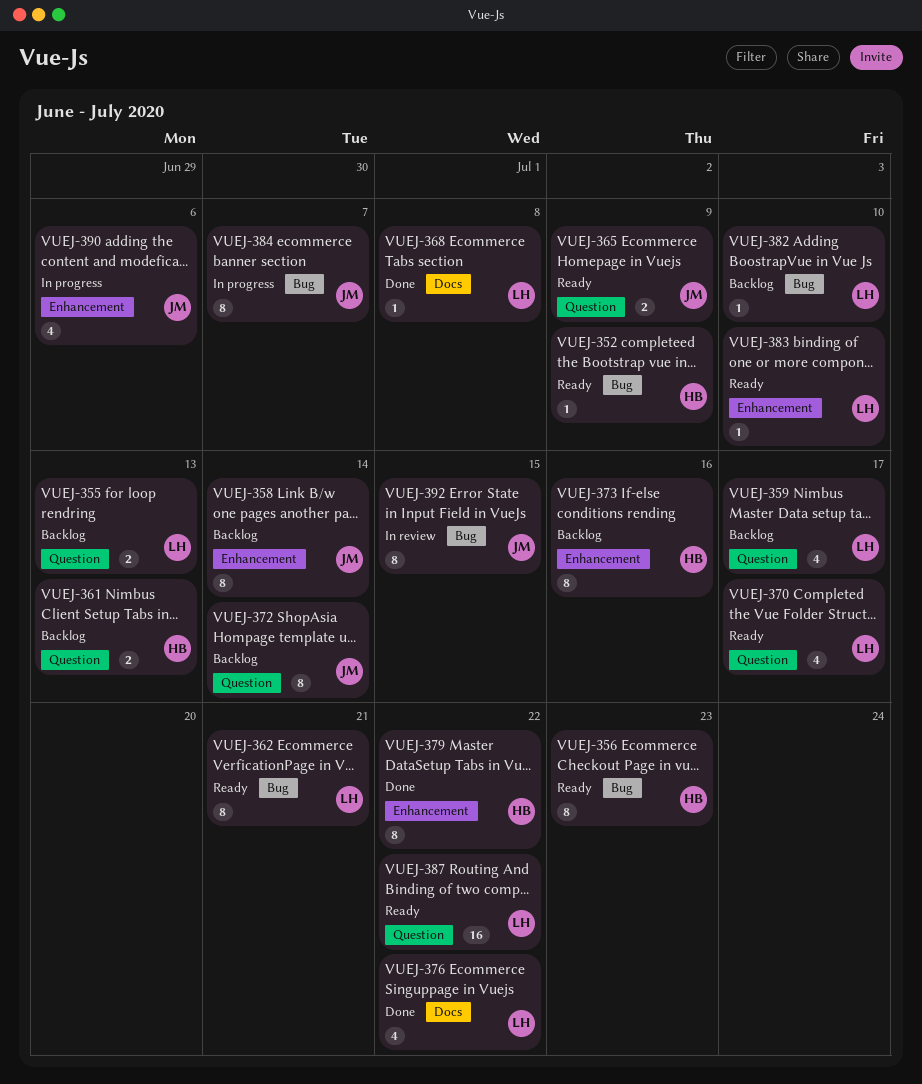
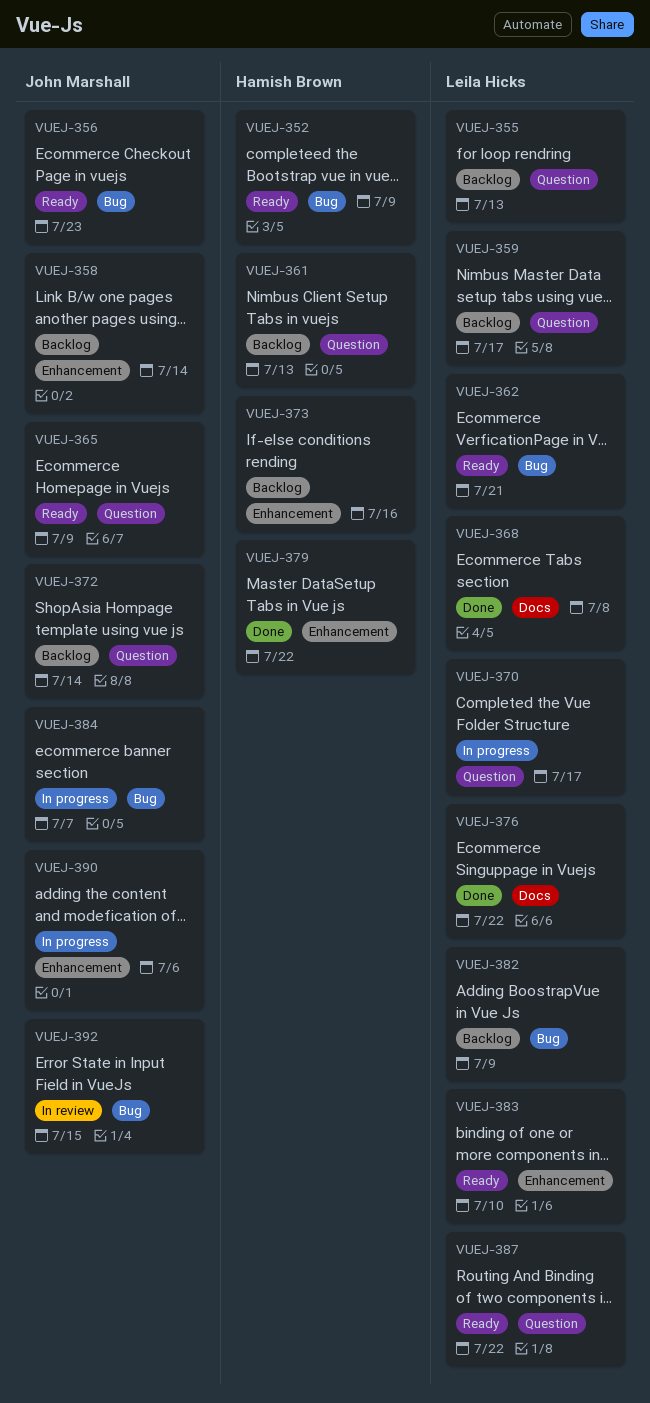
VUEJ-356, owner: Hamish Brown -> John Marshall
VUEJ-370, status: Ready -> In progress
VUEJ-382, due: Jul 10 -> Jul 9

